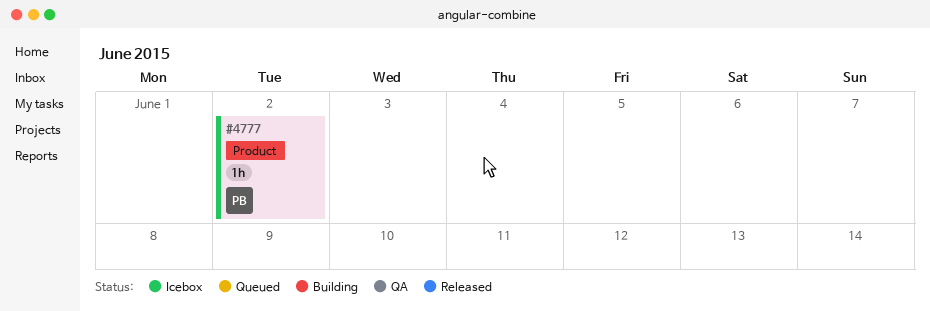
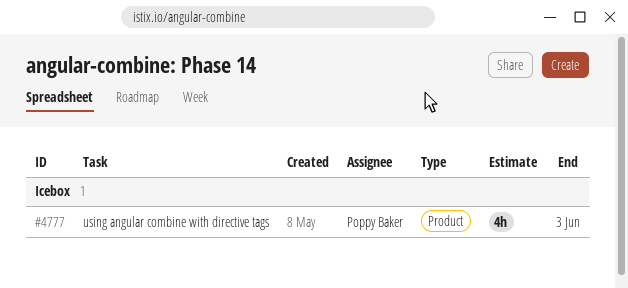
#4777, estimate: 1h -> 4h
#4777, due: Jun 2 -> Jun 3

